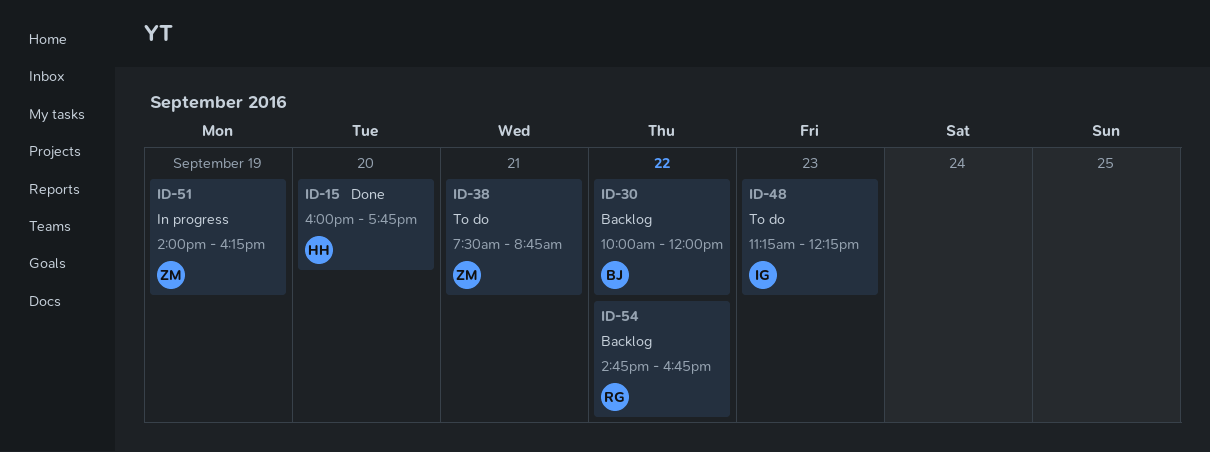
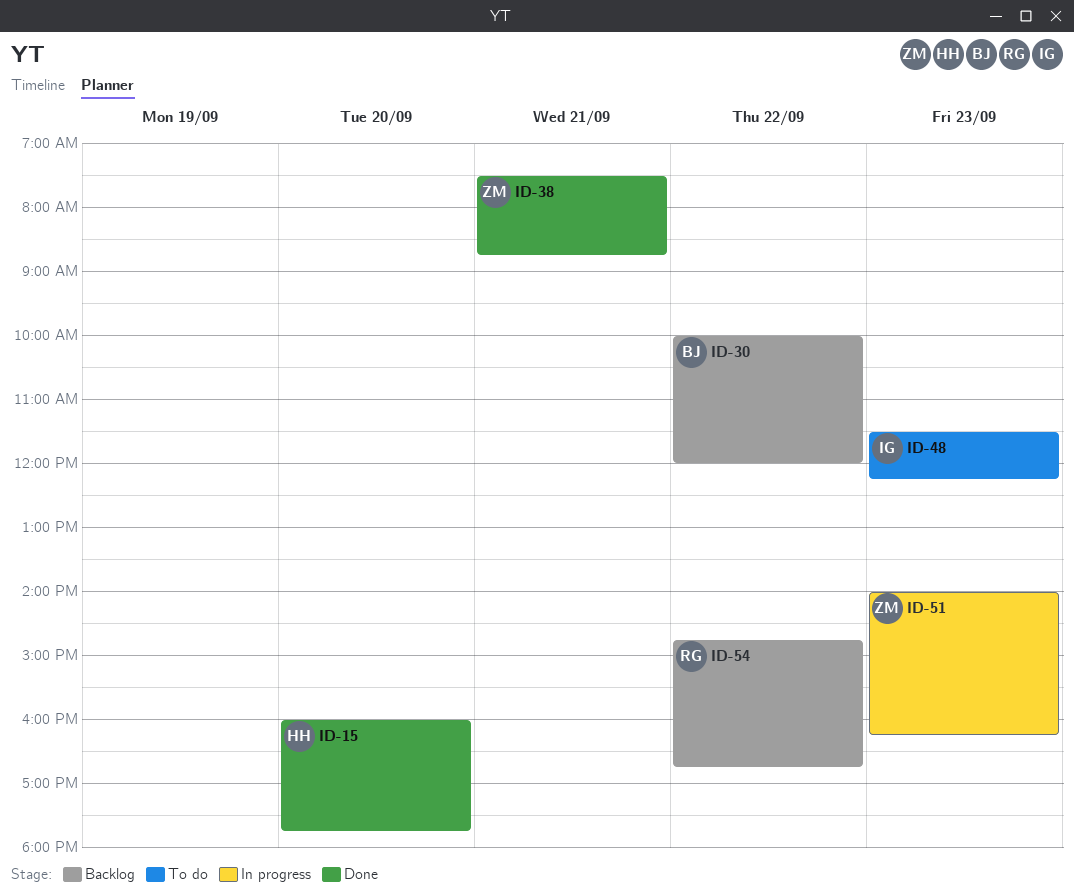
ID-38, status: To do -> Done
ID-48, begins: 11:15 -> 11:30
ID-51, day: Sep 19 -> Sep 23

